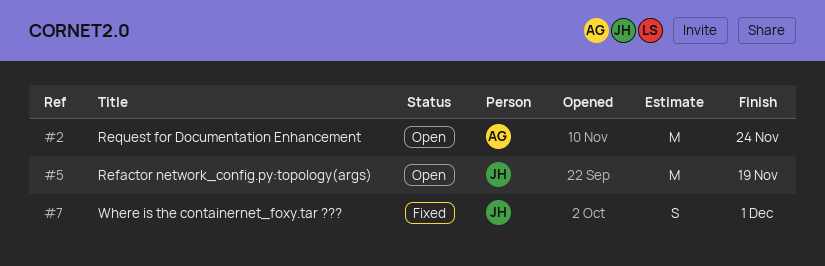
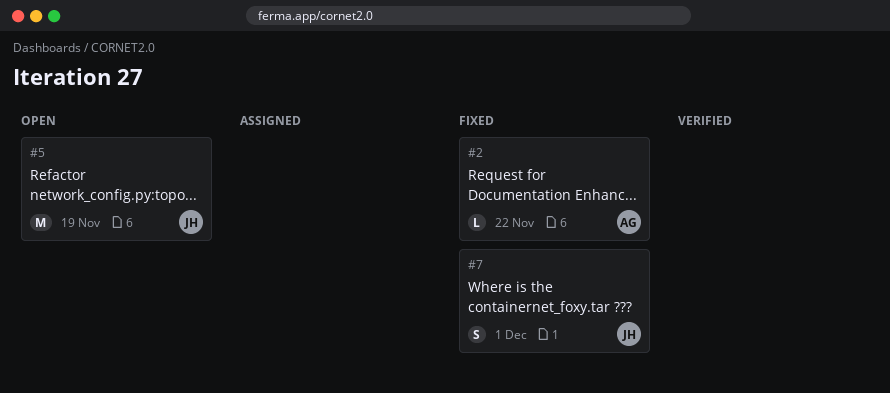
#2, status: Open -> Fixed
#2, estimate: M -> L
#2, due: Nov 24 -> Nov 22

